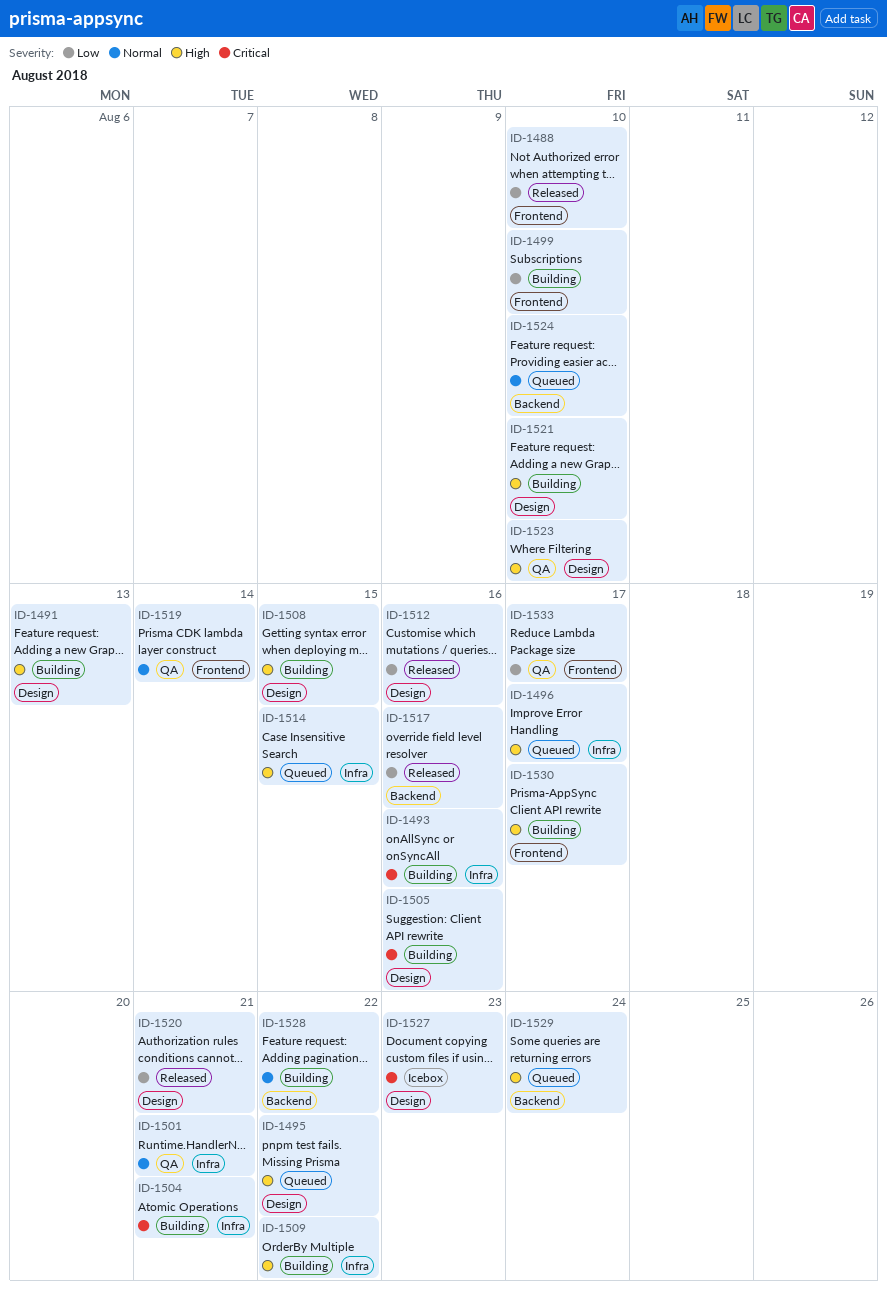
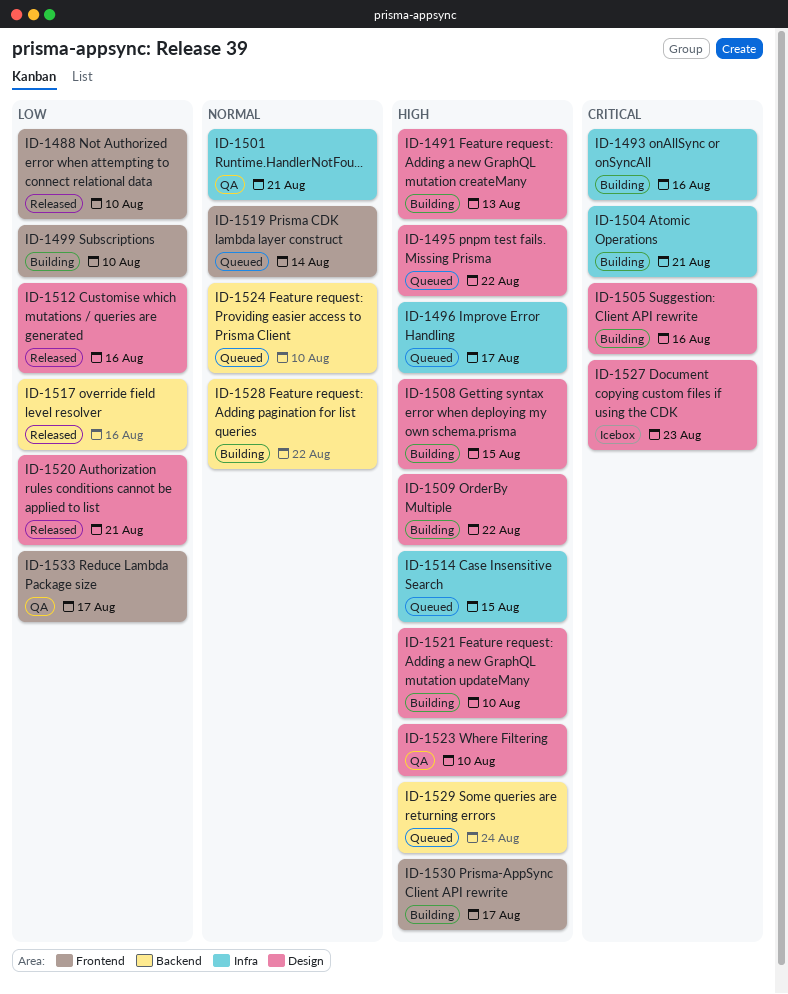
ID-1509, label: Infra -> Design
ID-1519, status: QA -> Queued

